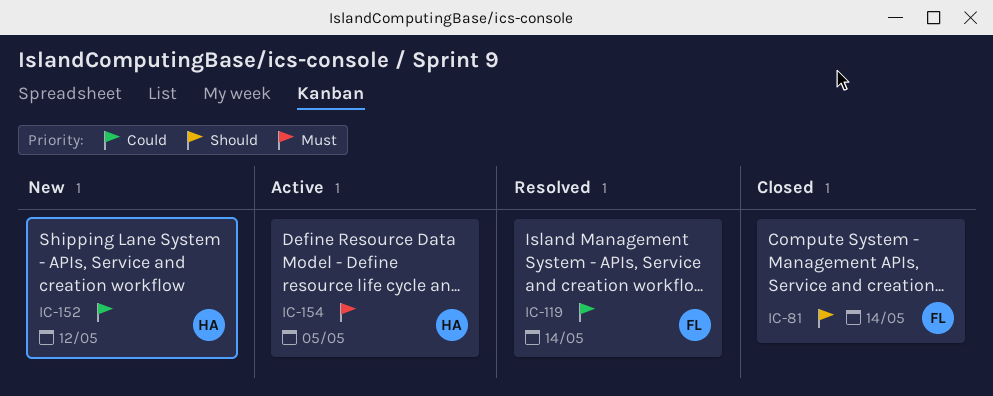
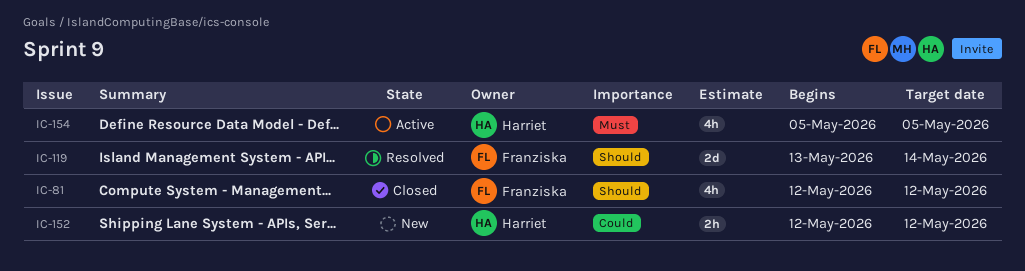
IC-81, due: May 14 -> May 12
IC-119, priority: Could -> Should

